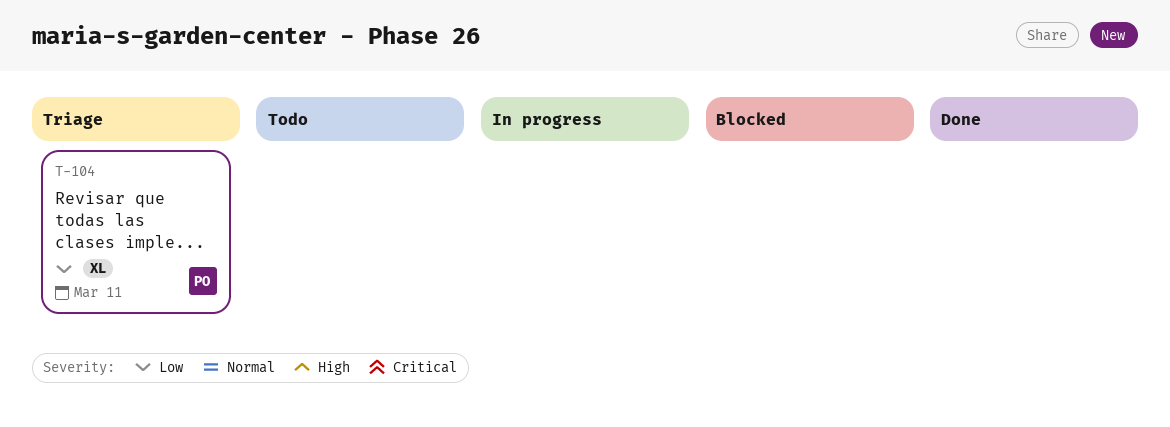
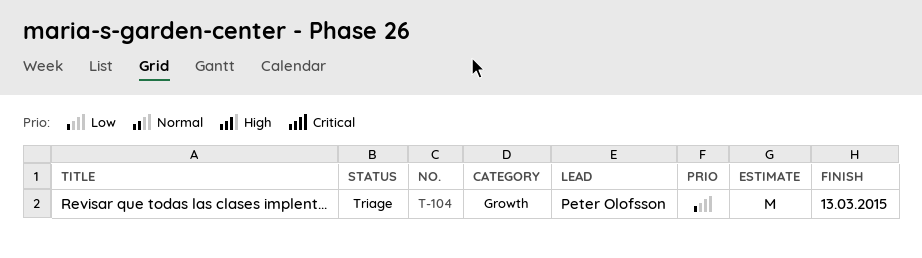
T-104, estimate: XL -> M
T-104, due: Mar 11 -> Mar 13

